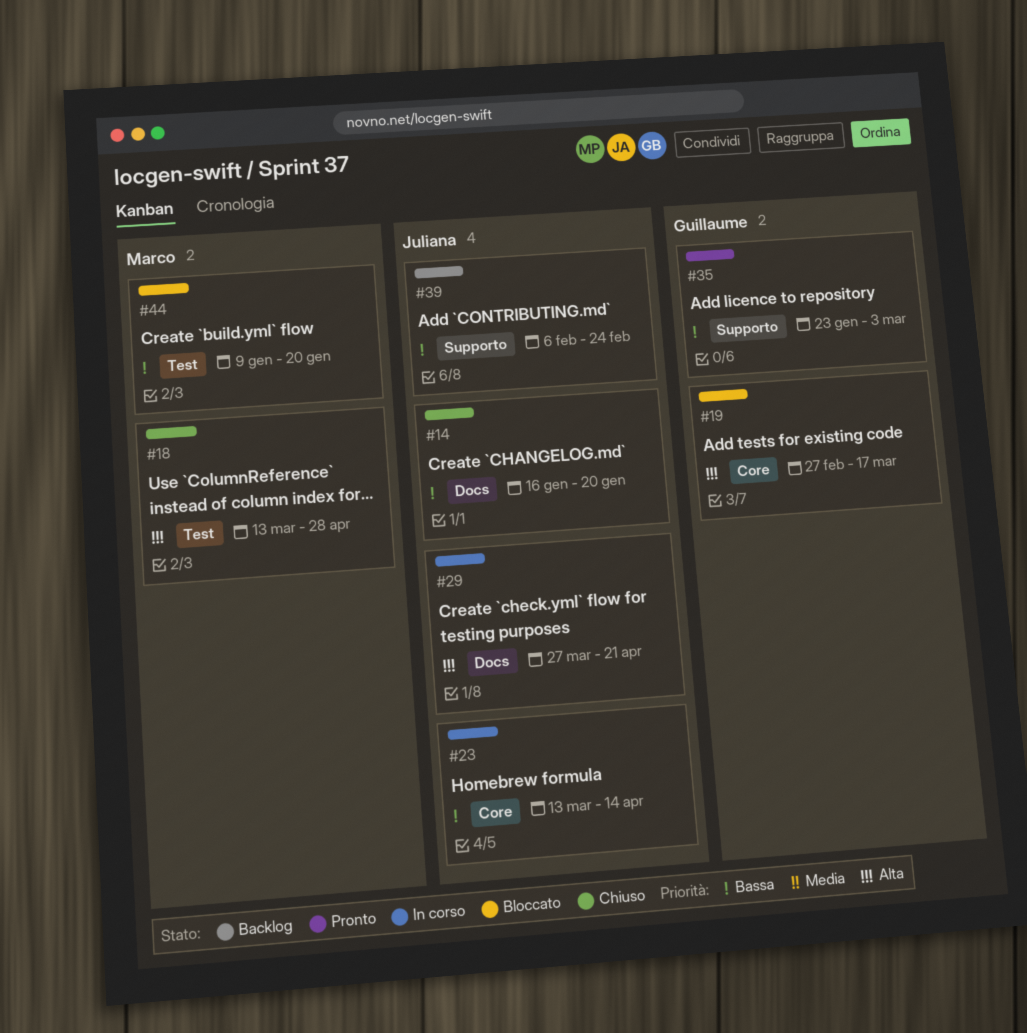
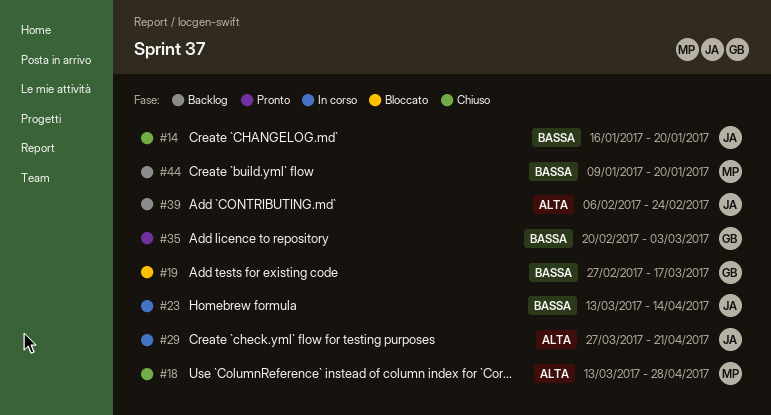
#19, priority: Alta -> Bassa
#35, start: Jan 23 -> Feb 20
#39, priority: Bassa -> Alta
#44, status: Bloccato -> Backlog

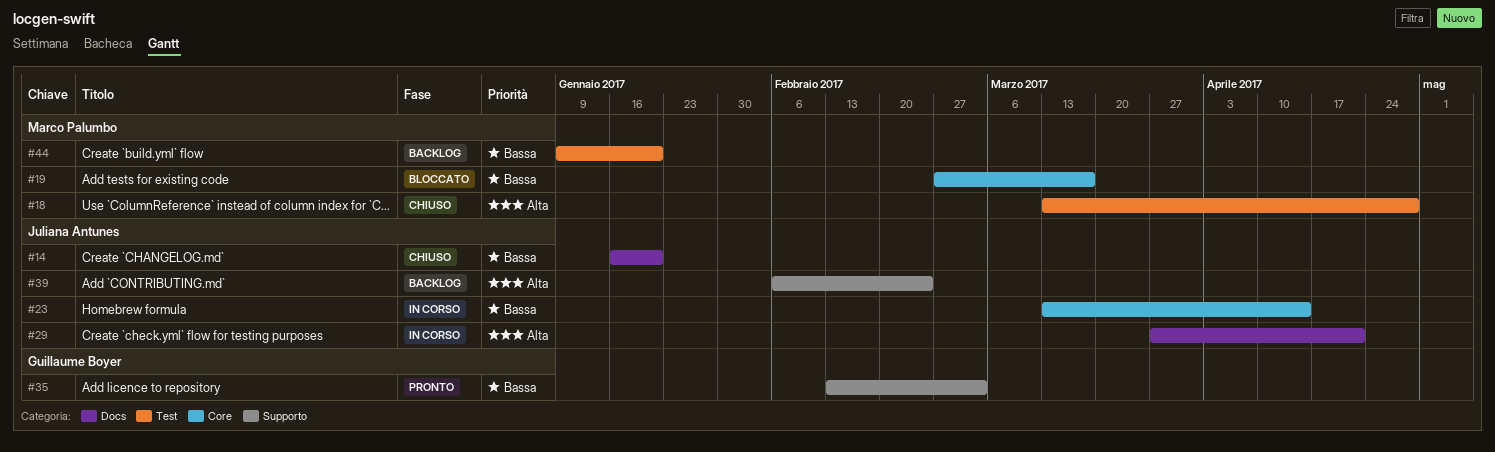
#19, owner: Guillaume Boyer -> Marco Palumbo
#35, start: Feb 20 -> Feb 13

